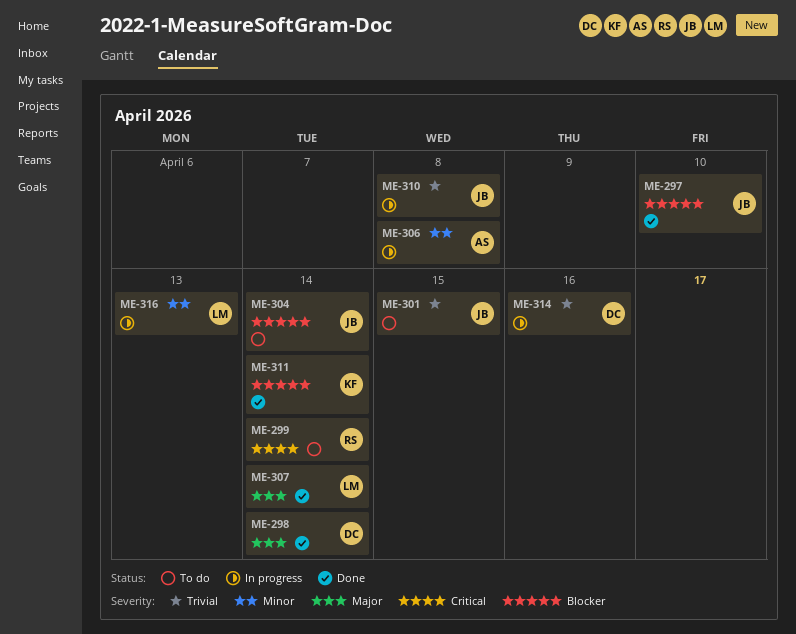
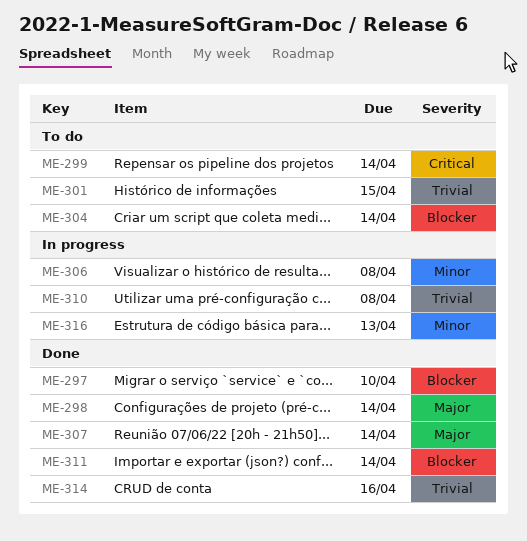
ME-314, status: In progress -> Done

